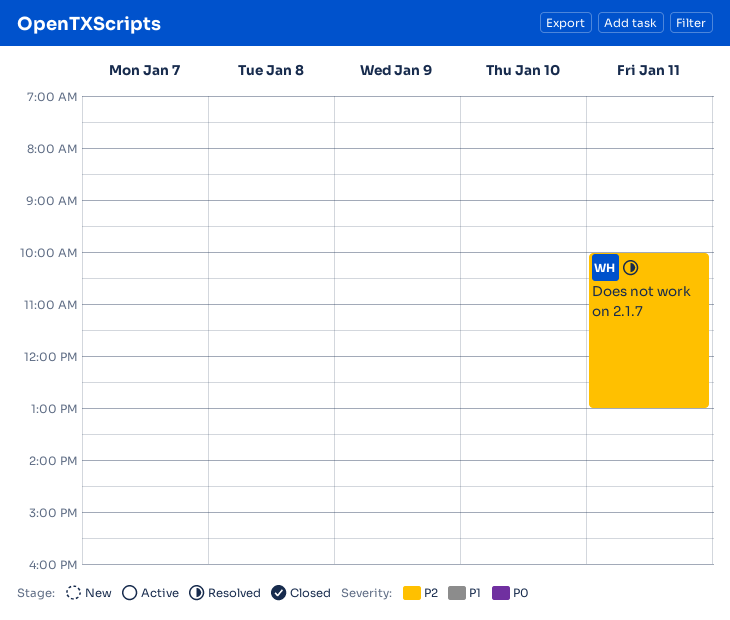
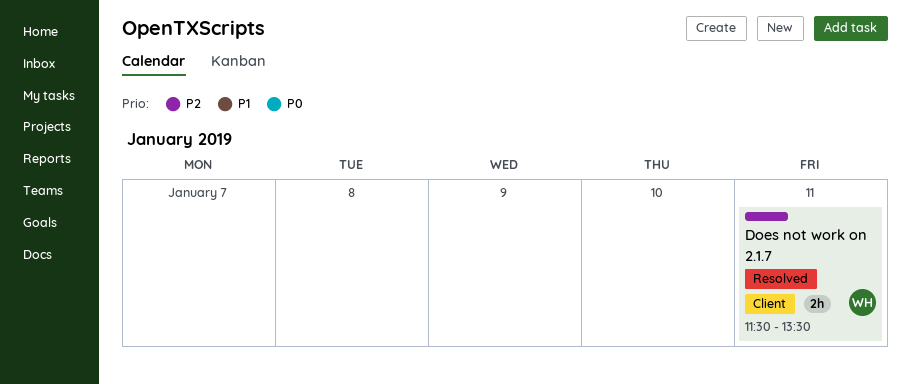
Does not work on 2.1.7, begins: 10:00 -> 11:30
Does not work on 2.1.7, ends: 13:00 -> 13:30

